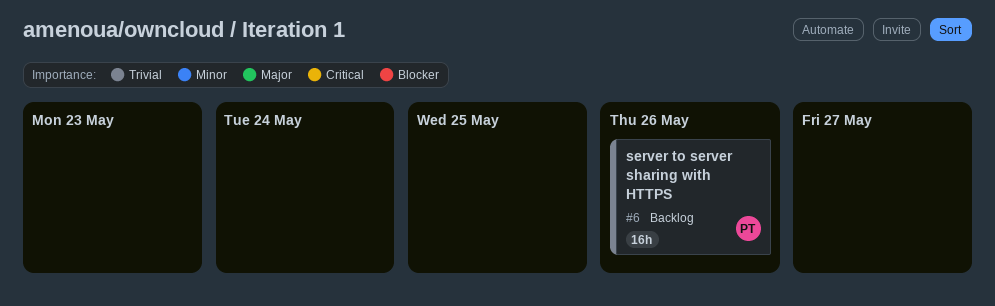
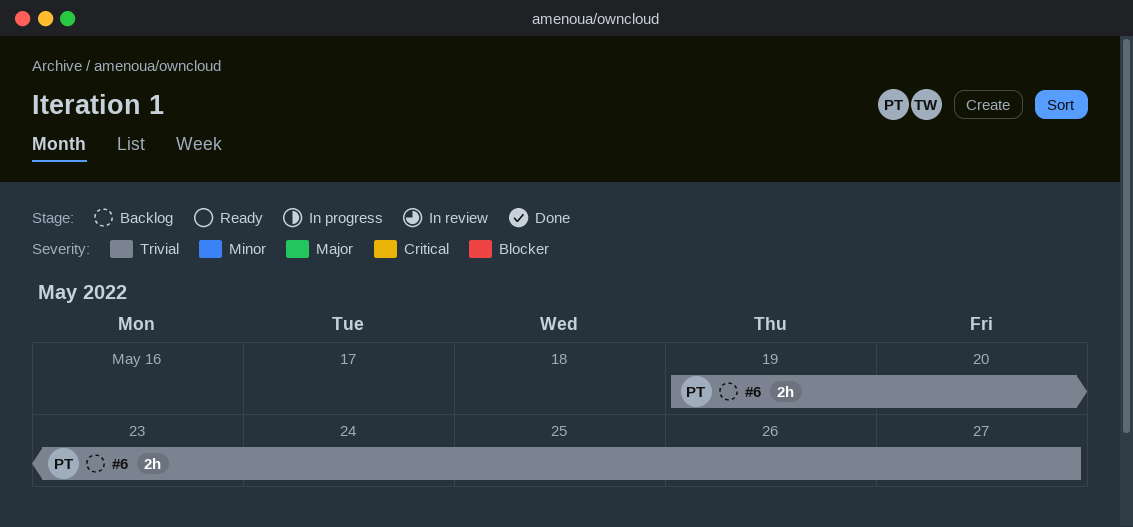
#6, estimate: 16h -> 2h
#6, due: May 26 -> May 27

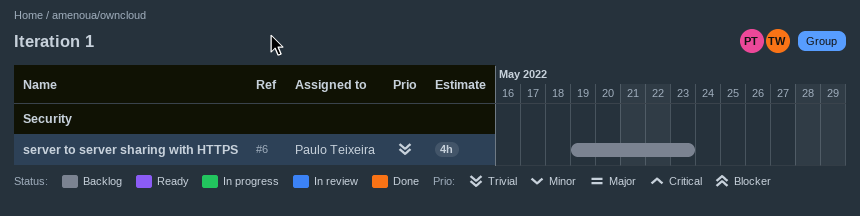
#6, estimate: 2h -> 4h
#6, due: May 27 -> May 23

